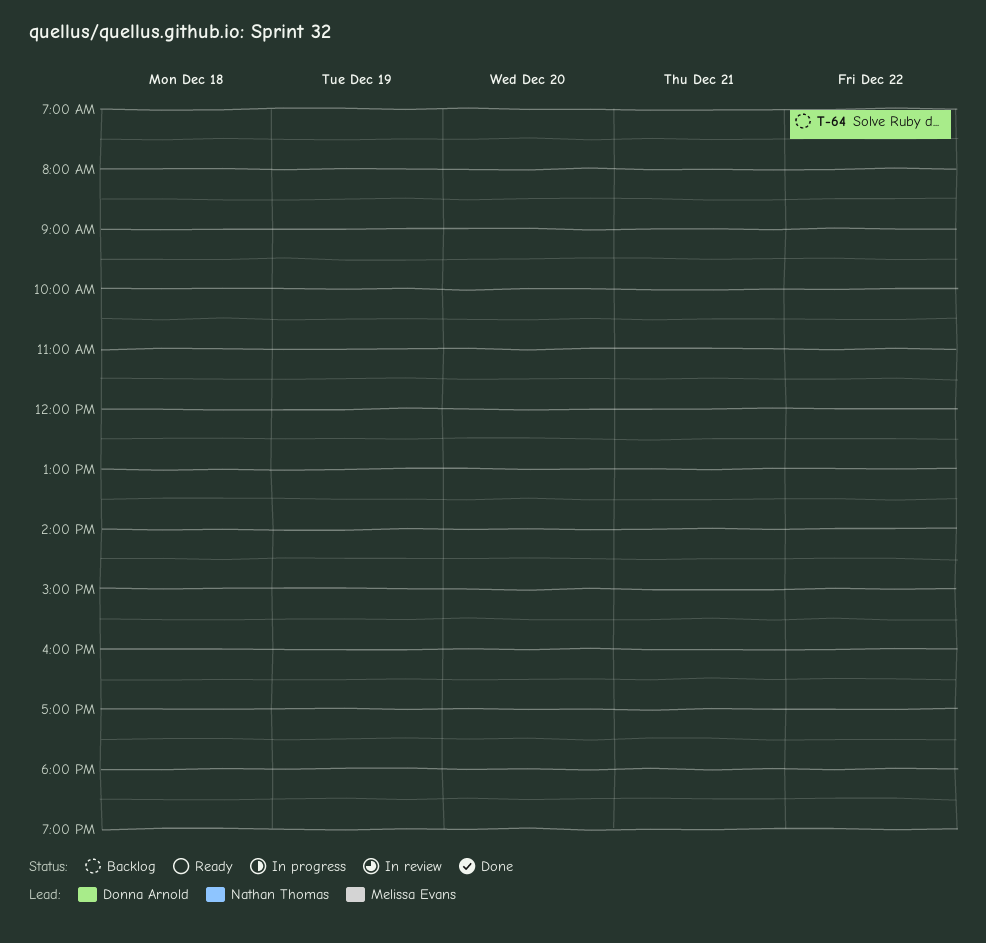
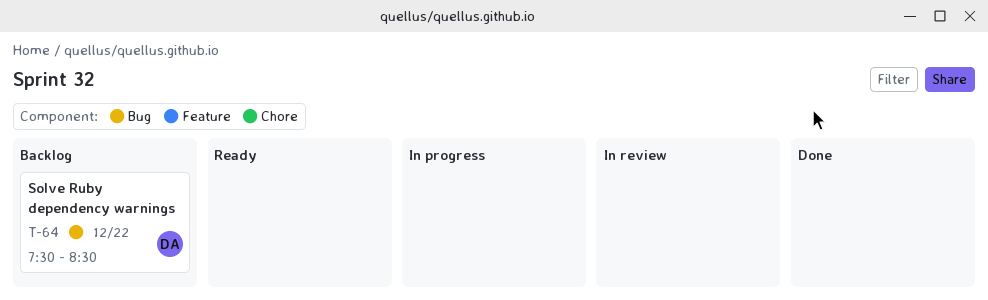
T-64, begins: 07:00 -> 07:30
T-64, ends: 07:30 -> 08:30

